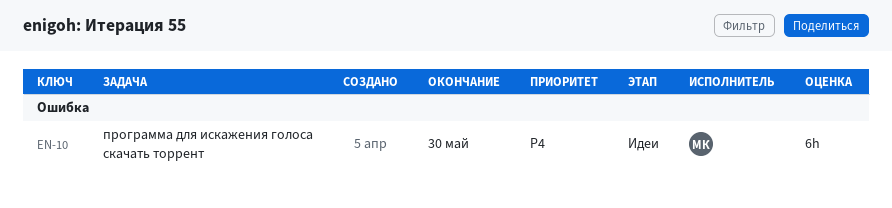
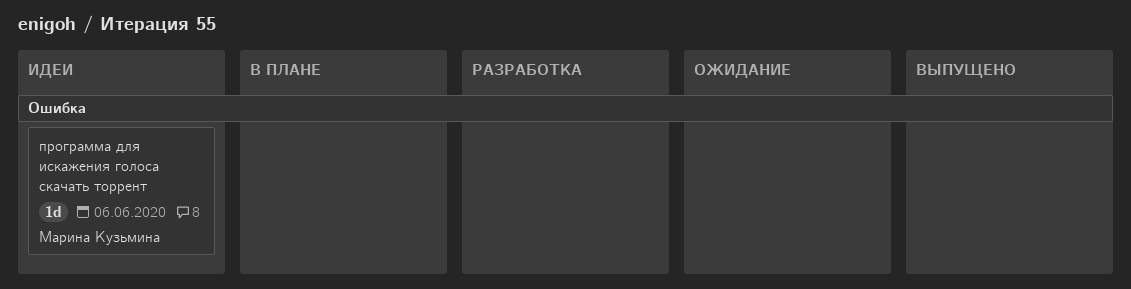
программа для искажения голоса скачать торрент, estimate: 6h -> 1d
программа для искажения голоса скачать торрент, due: May 30 -> Jun 6

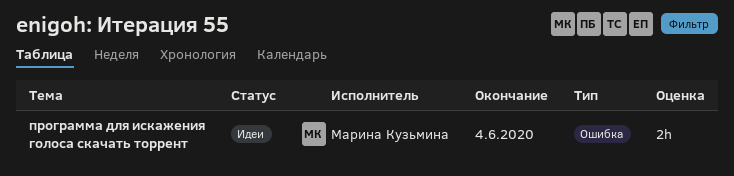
программа для искажения голоса скачать торрент, estimate: 1d -> 2h
программа для искажения голоса скачать торрент, due: Jun 6 -> Jun 4

